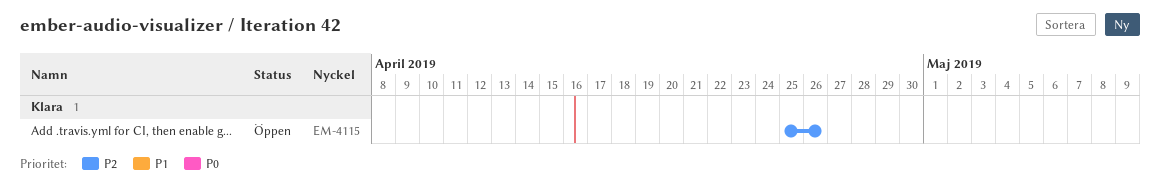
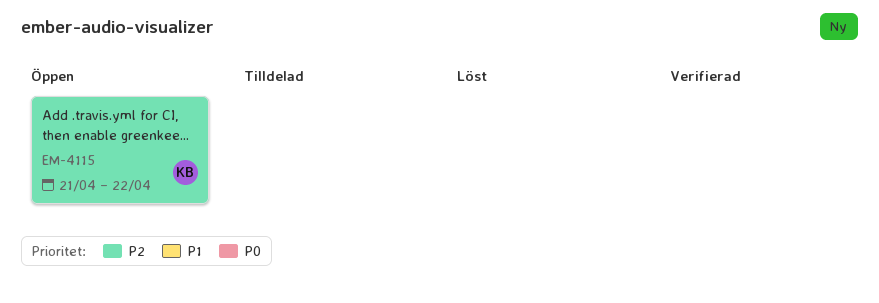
EM-4115, start: Apr 25 -> Apr 21
EM-4115, due: Apr 26 -> Apr 22

